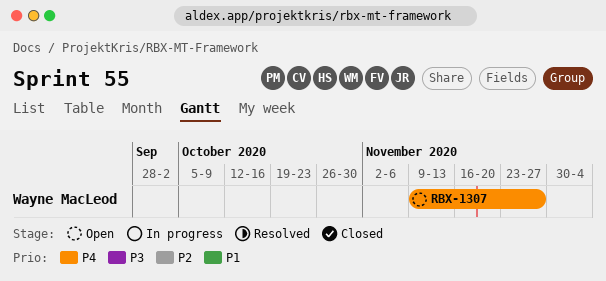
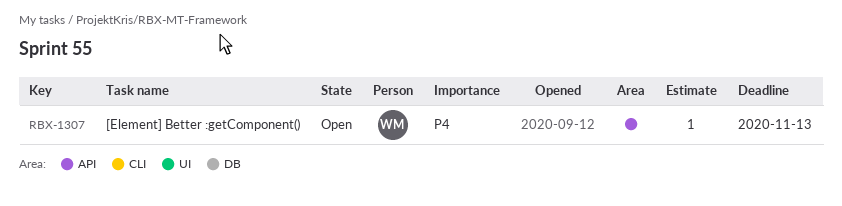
RBX-1307, due: Nov 27 -> Nov 13

